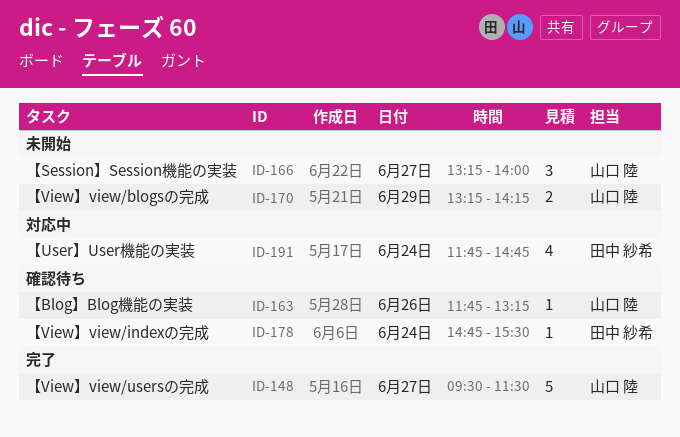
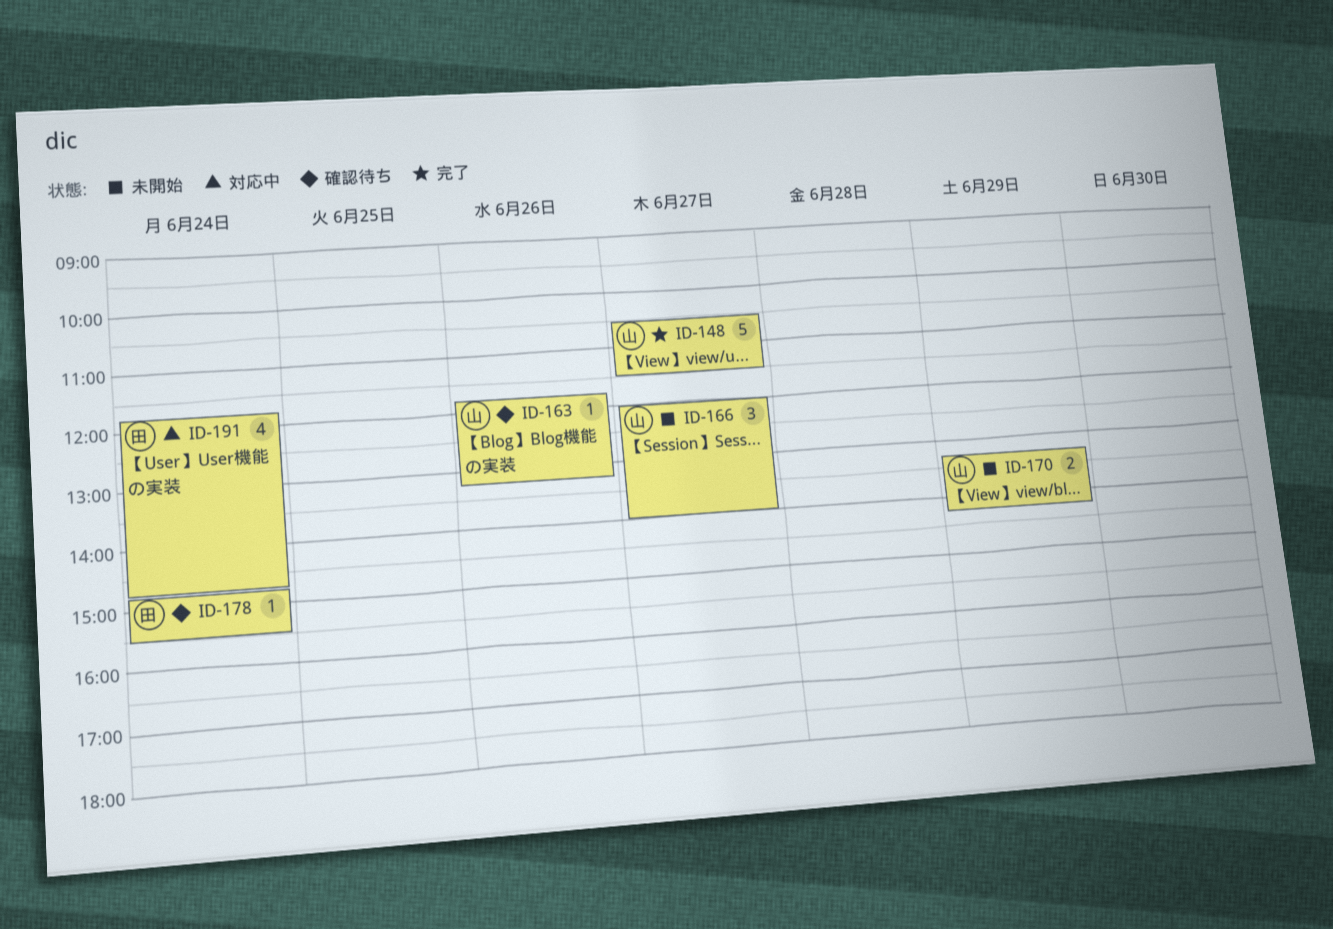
ID-148, begins: 09:30 -> 10:30
ID-166, begins: 13:15 -> 12:00

